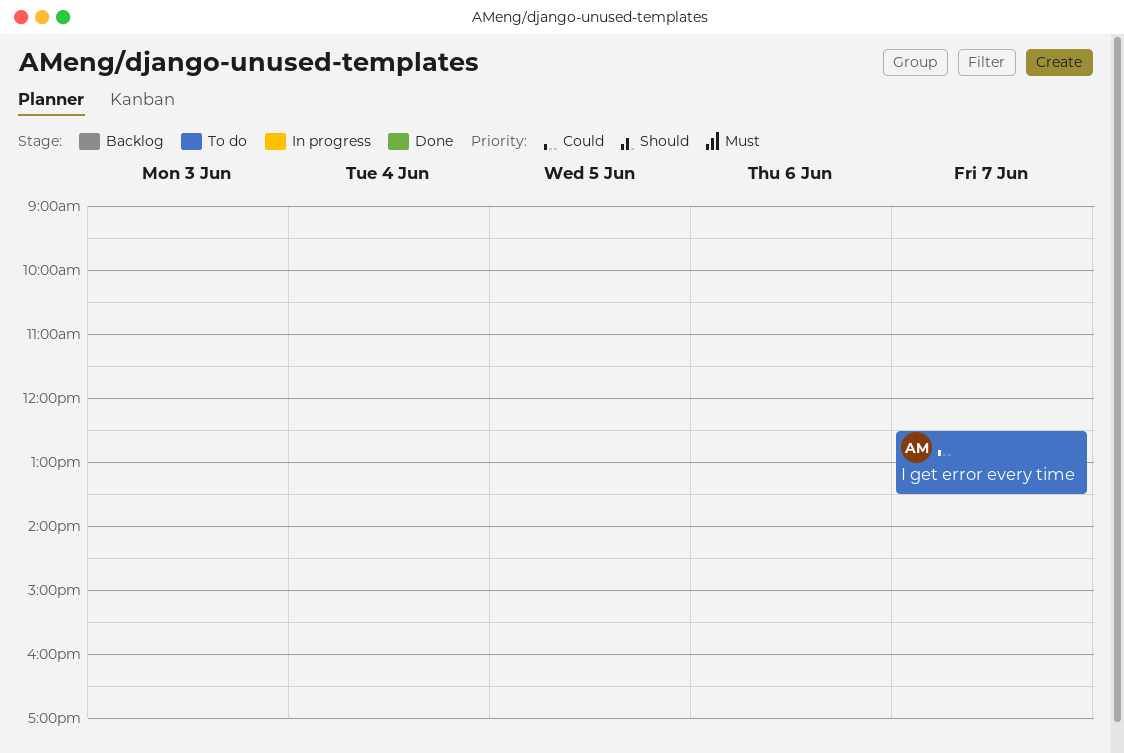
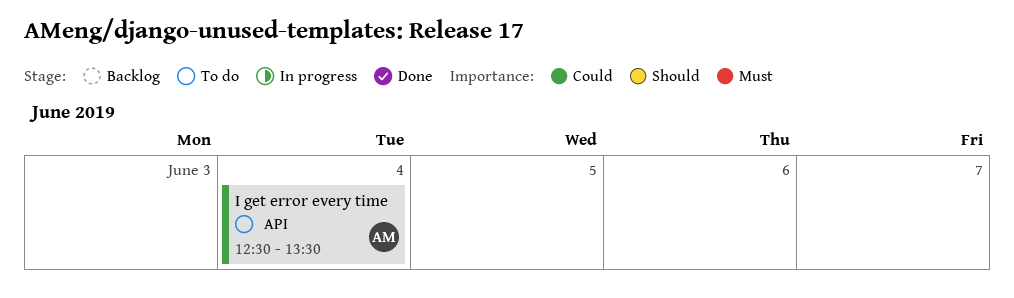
I get error every time, day: Jun 7 -> Jun 4

